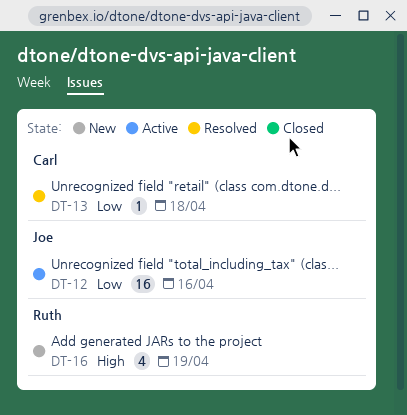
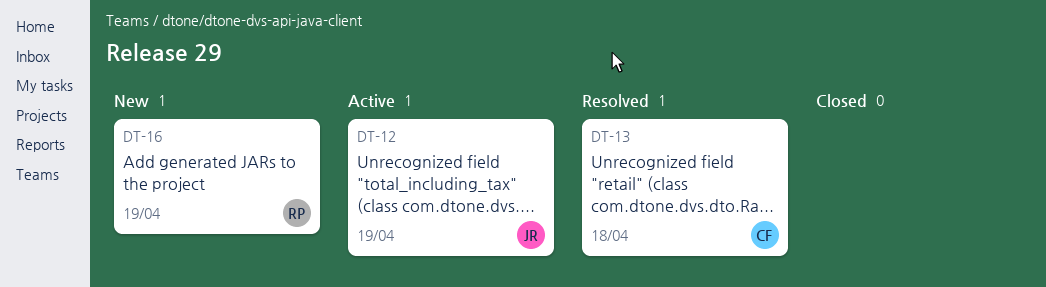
DT-12, due: Apr 16 -> Apr 19

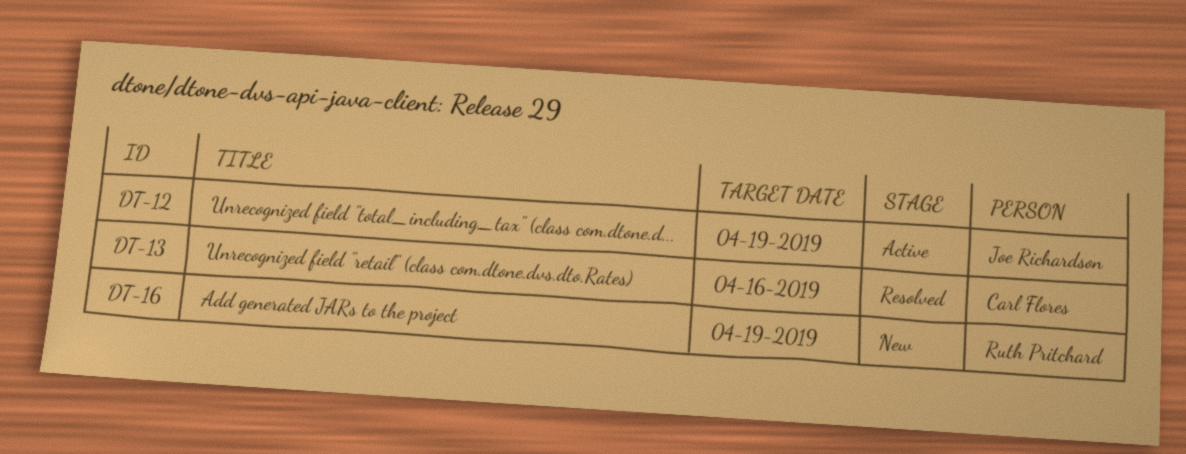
DT-13, due: Apr 18 -> Apr 16

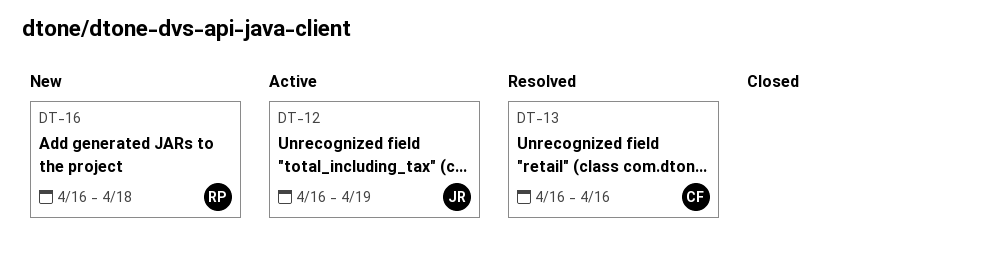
DT-16, due: Apr 19 -> Apr 18

